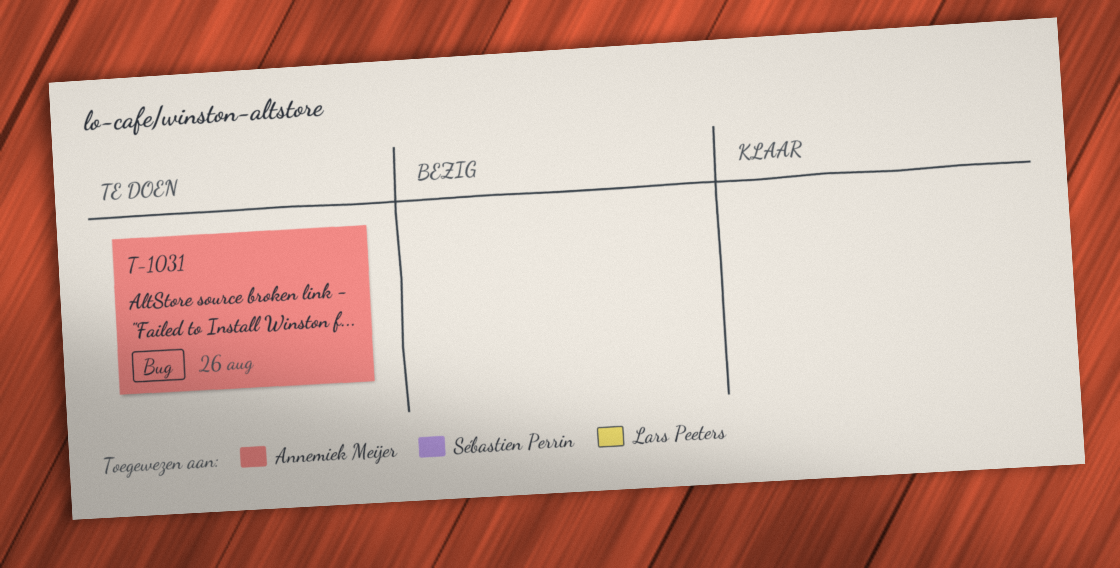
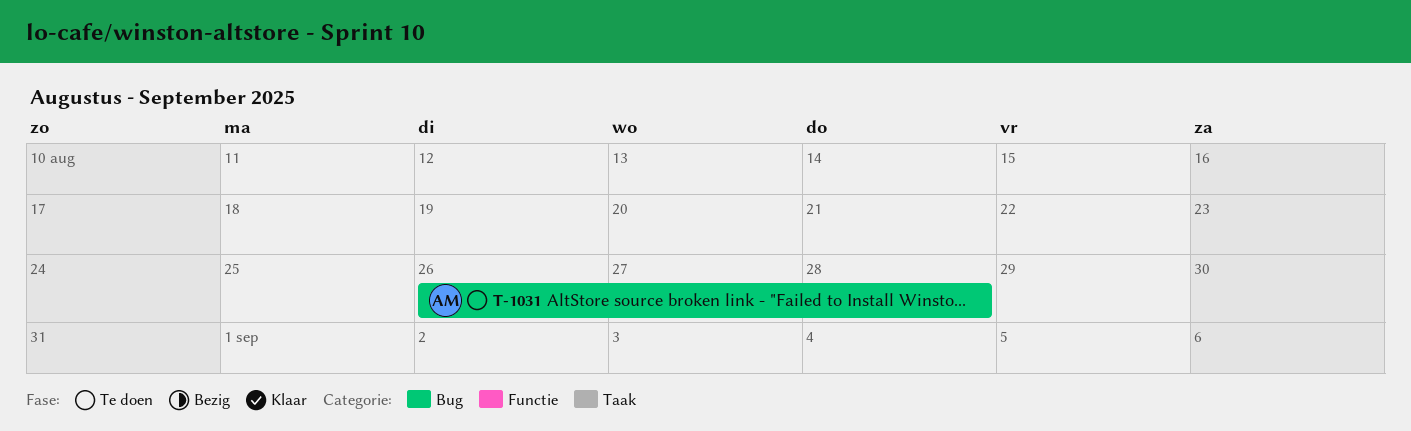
T-1031, due: Aug 26 -> Aug 28

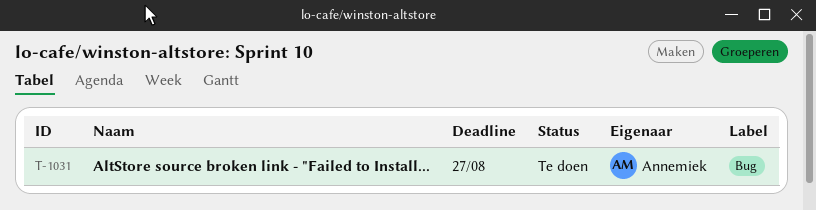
T-1031, due: Aug 28 -> Aug 27

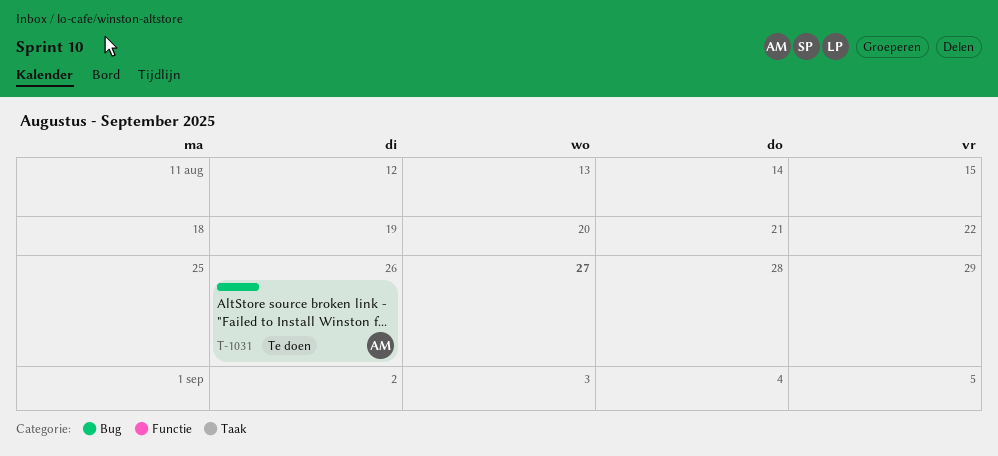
T-1031, due: Aug 27 -> Aug 26

